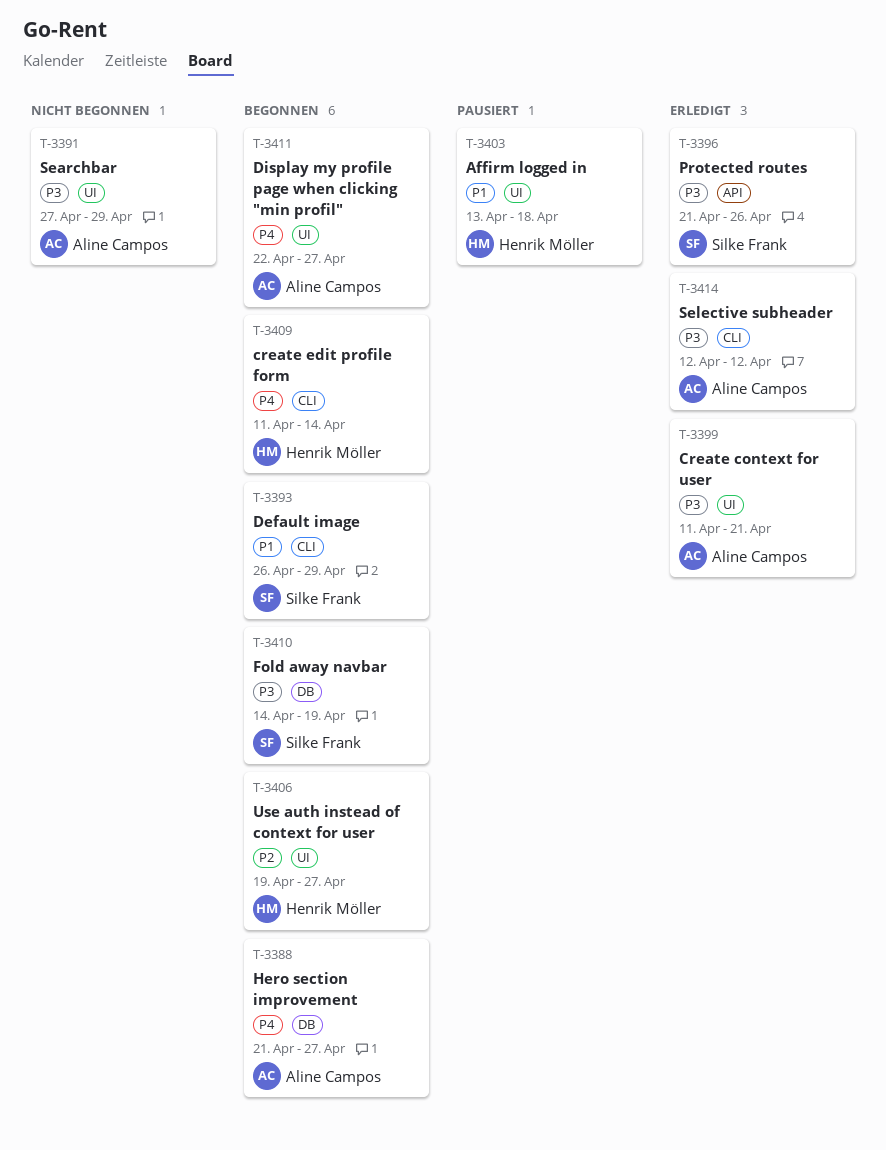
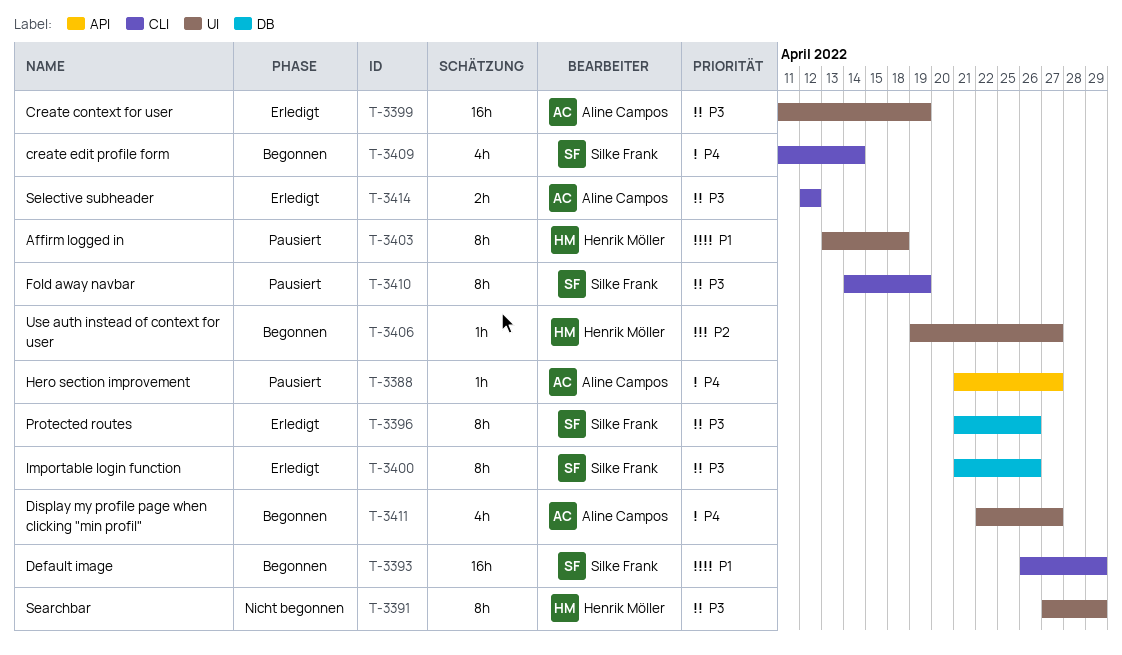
T-3388, status: Begonnen -> Pausiert
T-3388, label: DB -> API
T-3391, owner: Aline Campos -> Henrik Möller
T-3396, label: API -> DB
T-3399, due: Apr 21 -> Apr 19
T-3400: none -> present
T-3409, owner: Henrik Möller -> Silke Frank
T-3410, status: Begonnen -> Pausiert
T-3410, label: DB -> CLI

